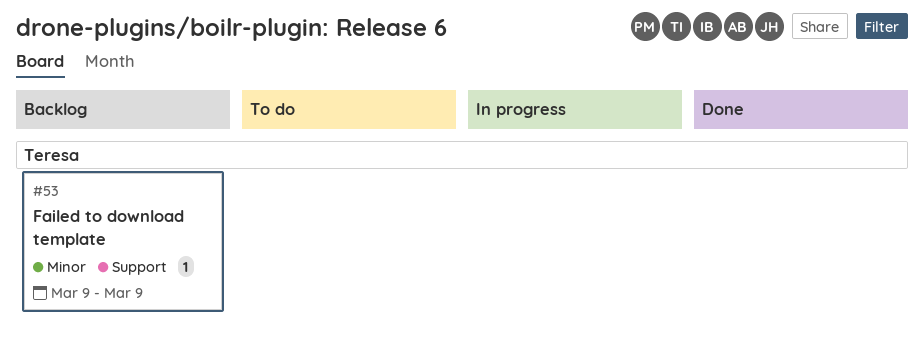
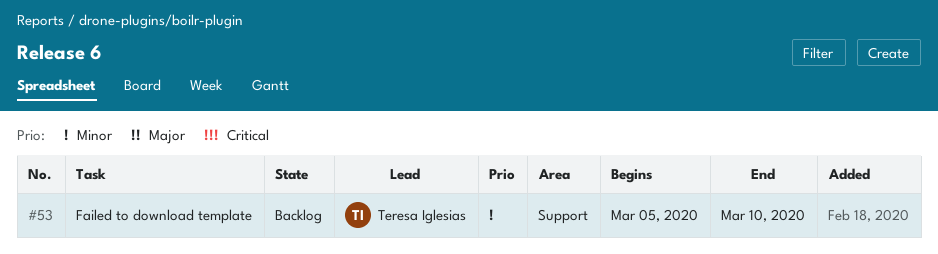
#53, start: Mar 9 -> Mar 5
#53, due: Mar 9 -> Mar 10

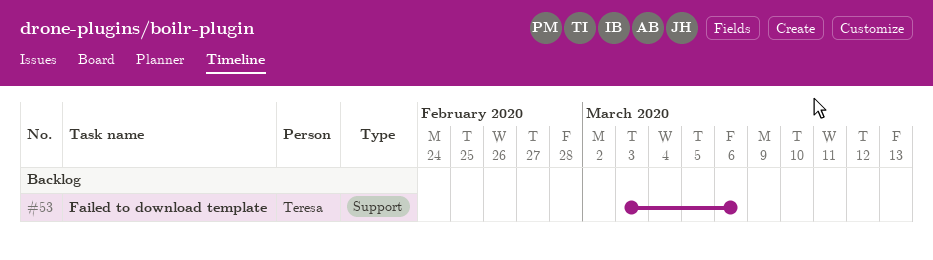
#53, start: Mar 5 -> Mar 3
#53, due: Mar 10 -> Mar 6

